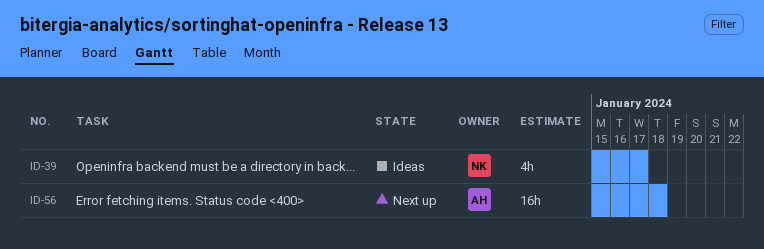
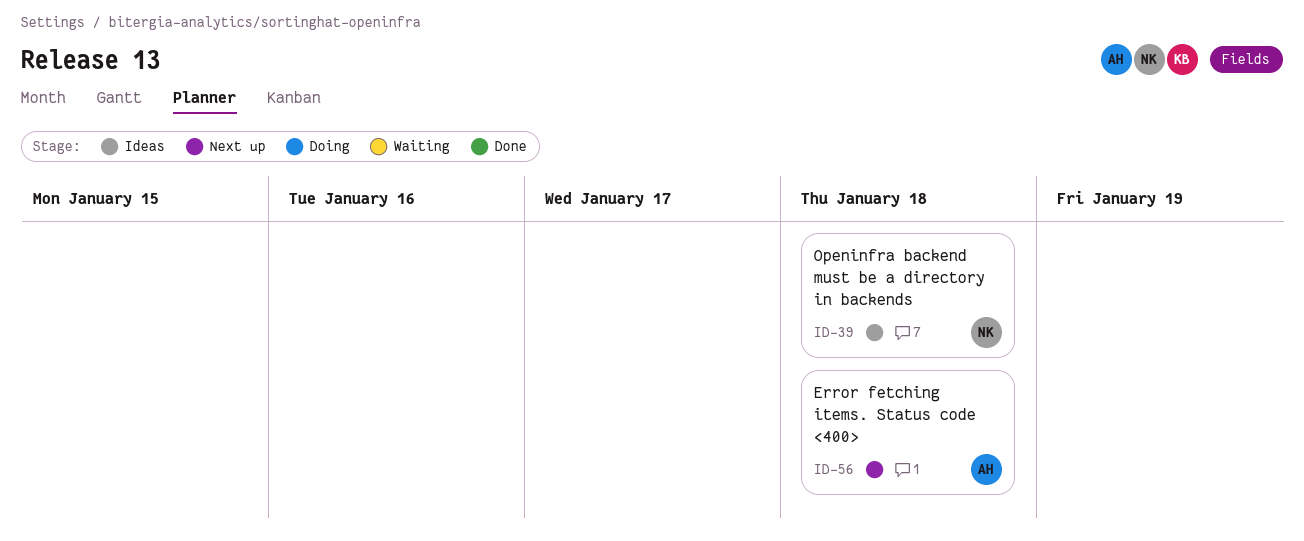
ID-39, due: Jan 17 -> Jan 18

